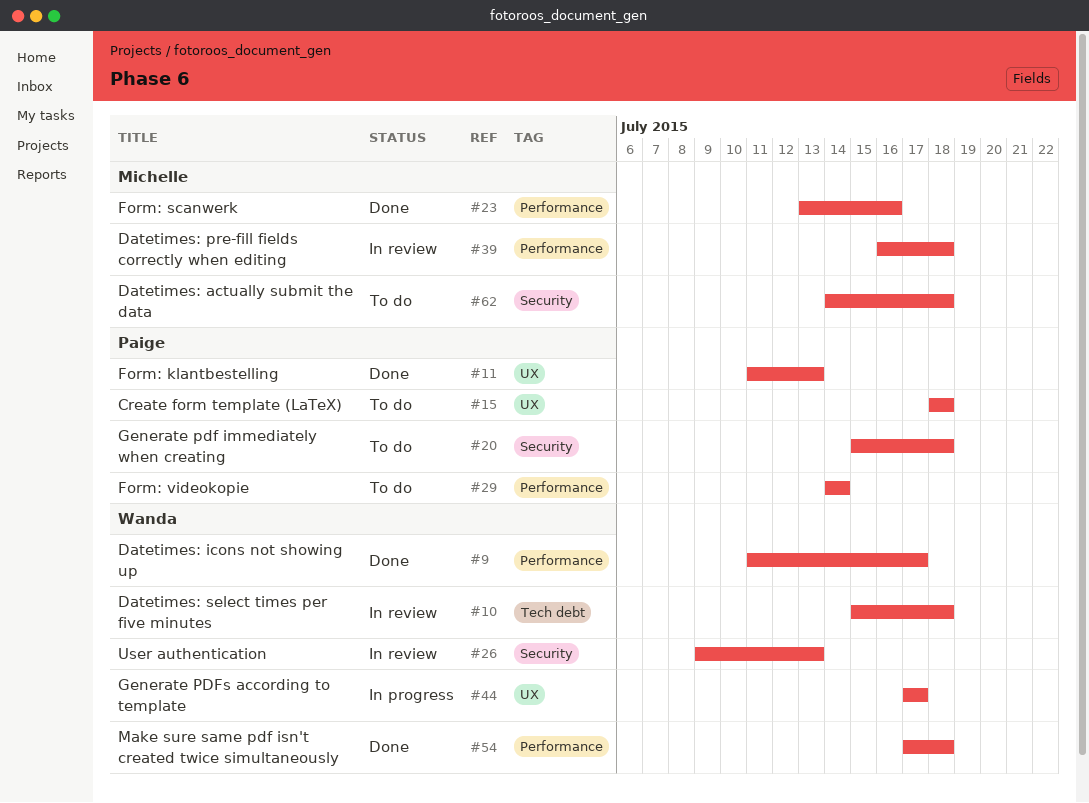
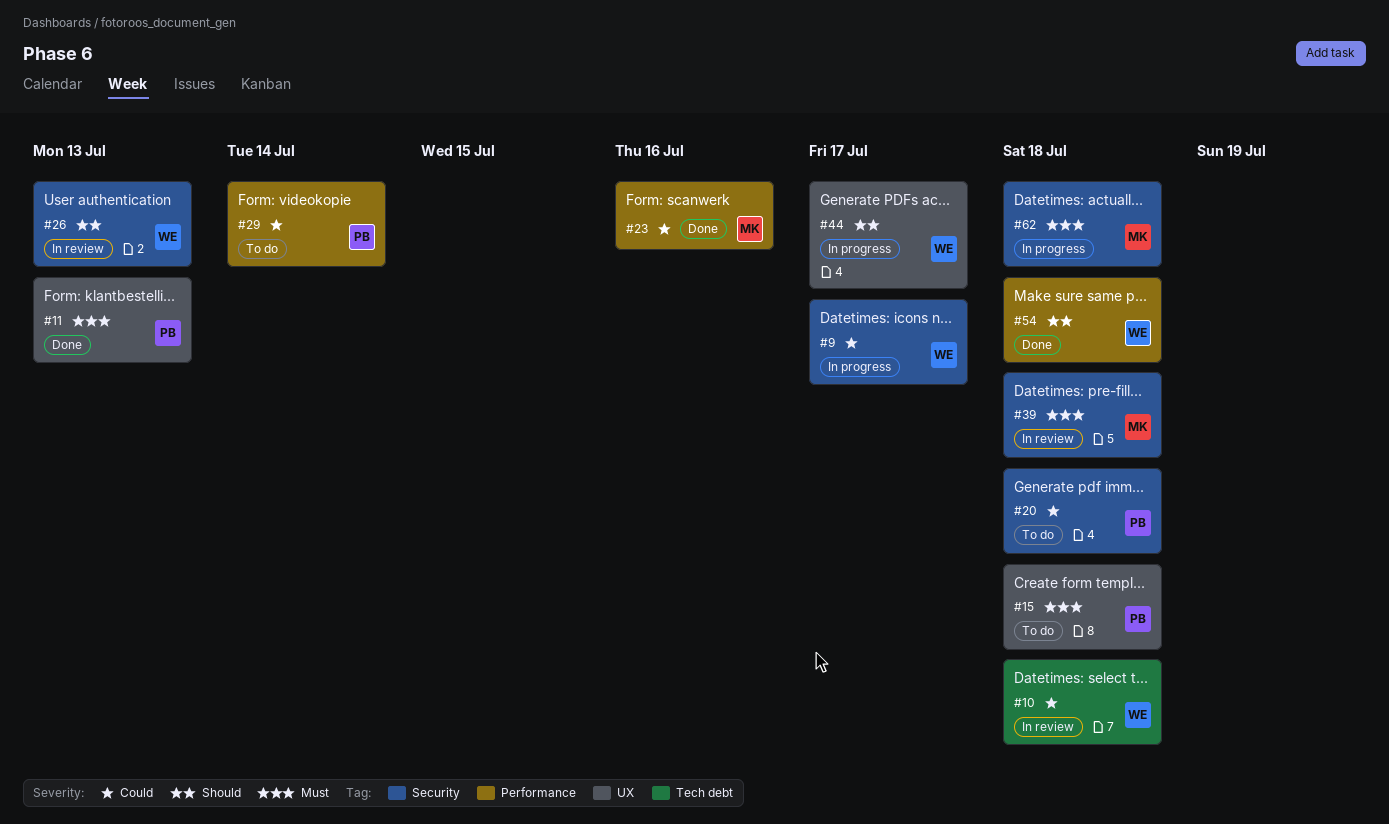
#9, status: Done -> In progress
#9, label: Performance -> Security
#39, label: Performance -> Security
#62, status: To do -> In progress

